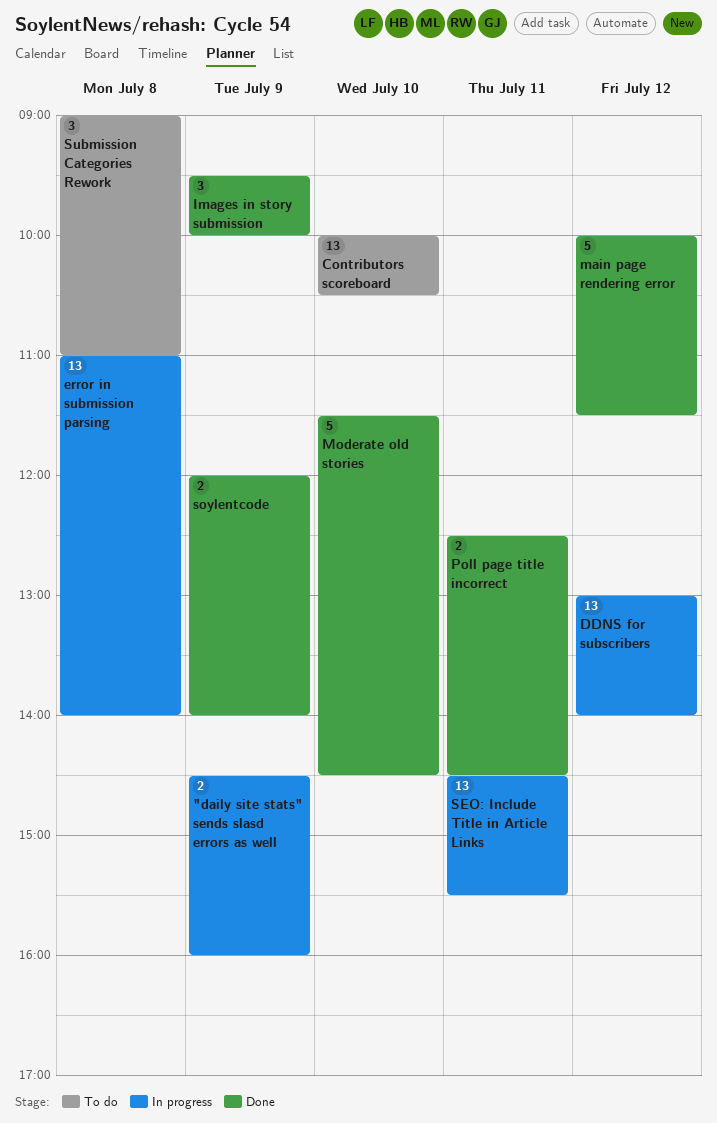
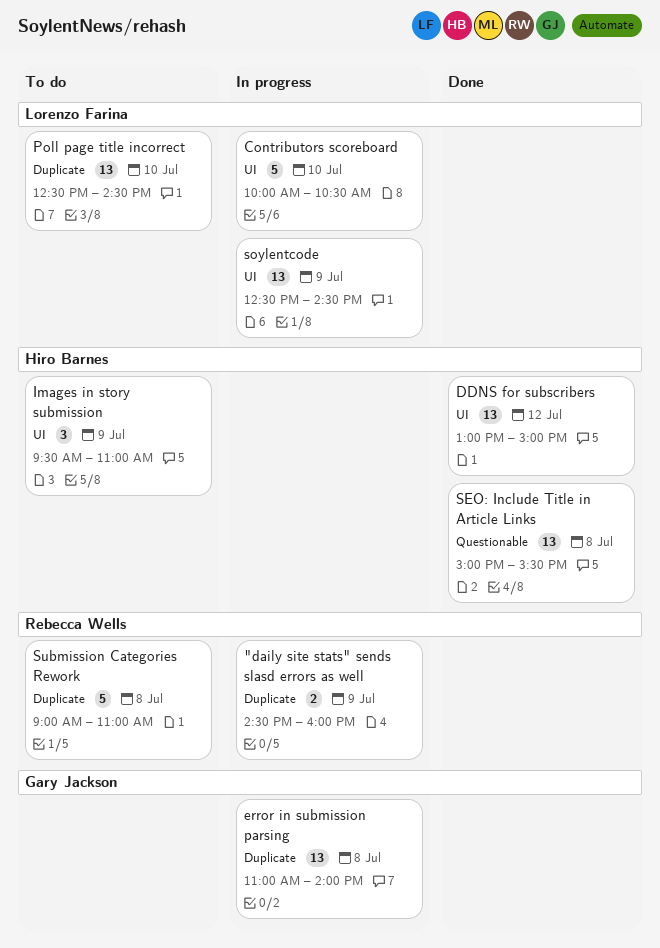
Contributors scoreboard, status: To do -> In progress
Contributors scoreboard, estimate: 13 -> 5
DDNS for subscribers, status: In progress -> Done
DDNS for subscribers, ends: 14:00 -> 15:00
Images in story submission, status: Done -> To do
Images in story submission, ends: 10:00 -> 11:00
main page rendering error: present -> none
Moderate old stories: present -> none
Poll page title incorrect, status: Done -> To do
Poll page title incorrect, estimate: 2 -> 13
Poll page title incorrect, day: Jul 11 -> Jul 10
SEO: Include Title in Article Links, status: In progress -> Done
SEO: Include Title in Article Links, day: Jul 11 -> Jul 8
SEO: Include Title in Article Links, begins: 14:30 -> 15:00
soylentcode, status: Done -> In progress
soylentcode, estimate: 2 -> 13
soylentcode, begins: 12:00 -> 12:30
soylentcode, ends: 14:00 -> 14:30
Submission Categories Rework, estimate: 3 -> 5

